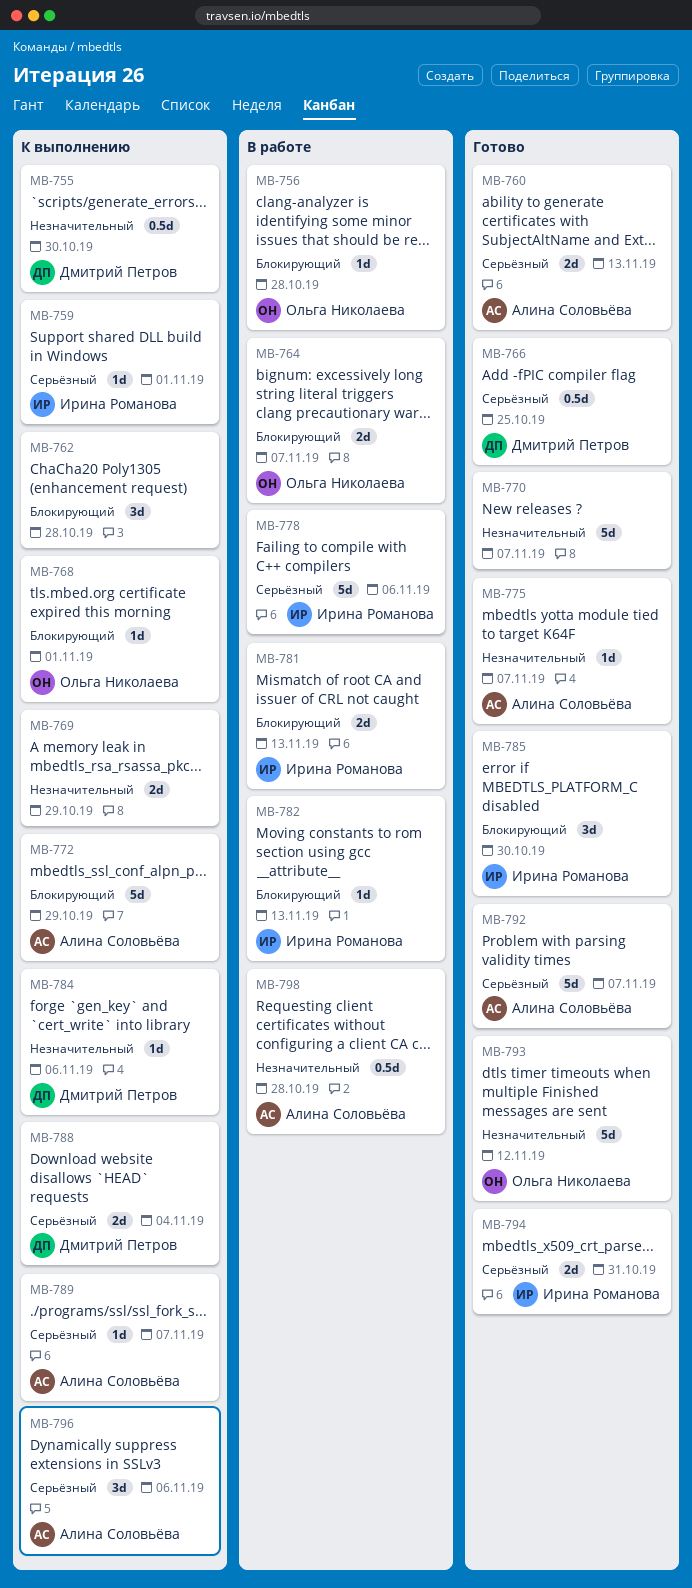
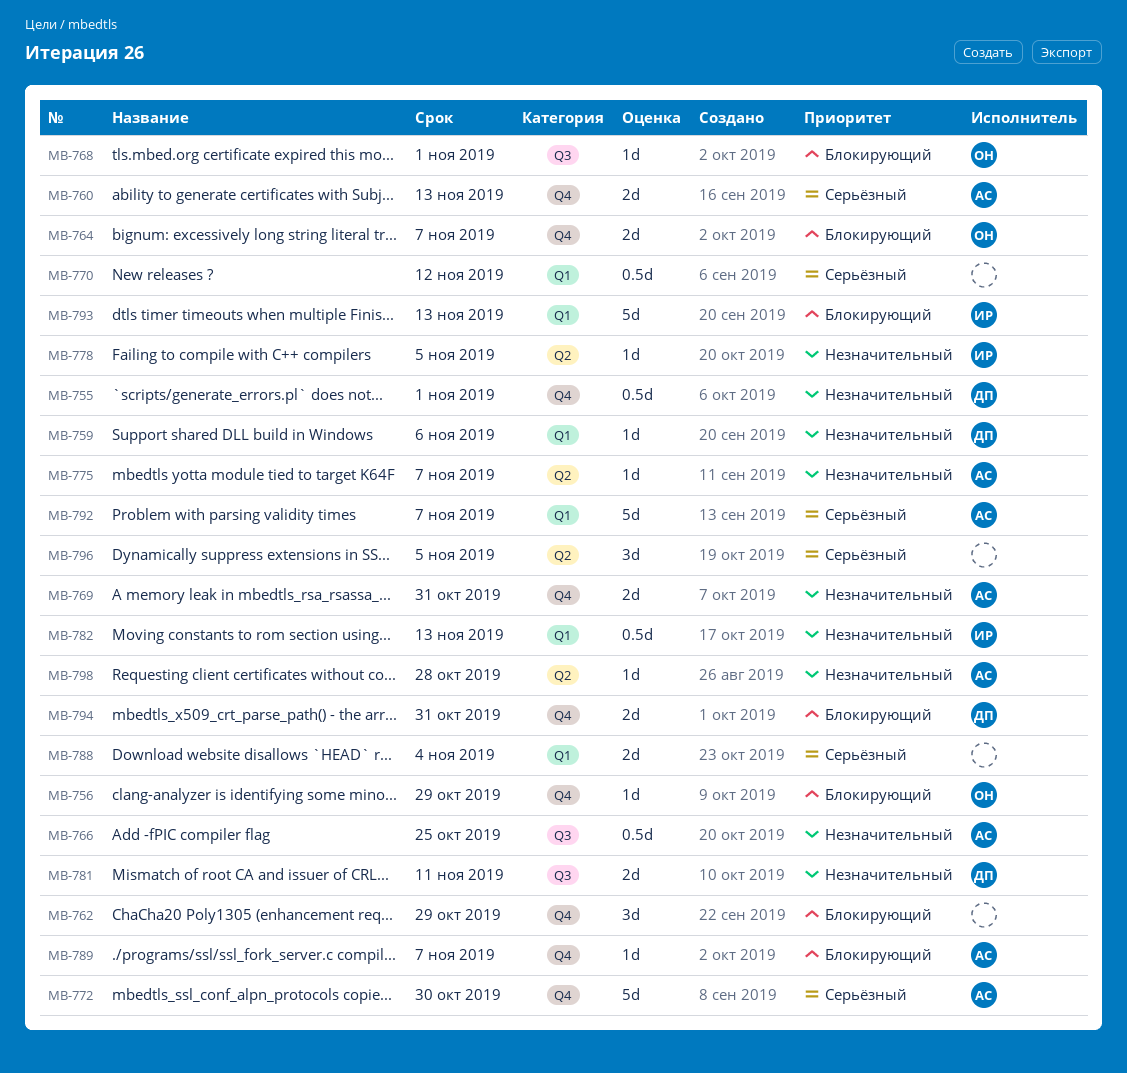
MB-755, due: Oct 30 -> Nov 1
MB-756, due: Oct 28 -> Oct 29
MB-759, owner: Ирина Романова -> Дмитрий Петров
MB-759, priority: Серьёзный -> Незначительный
MB-759, due: Nov 1 -> Nov 6
MB-762, due: Oct 28 -> Oct 29
MB-766, owner: Дмитрий Петров -> Алина Соловьёва
MB-766, priority: Серьёзный -> Незначительный
MB-769, owner: none -> Алина Соловьёва
MB-769, due: Oct 29 -> Oct 31
MB-770, priority: Незначительный -> Серьёзный
MB-770, estimate: 5d -> 0.5d
MB-770, due: Nov 7 -> Nov 12
MB-772, priority: Блокирующий -> Серьёзный
MB-772, due: Oct 29 -> Oct 30
MB-778, priority: Серьёзный -> Незначительный
MB-778, estimate: 5d -> 1d
MB-778, due: Nov 6 -> Nov 5
MB-781, owner: Ирина Романова -> Дмитрий Петров
MB-781, priority: Блокирующий -> Незначительный
MB-781, due: Nov 13 -> Nov 11
MB-782, priority: Блокирующий -> Незначительный
MB-782, estimate: 1d -> 0.5d
MB-784: present -> none
MB-785: present -> none
MB-788, owner: Дмитрий Петров -> none
MB-789, priority: Серьёзный -> Блокирующий
MB-793, owner: Ольга Николаева -> Ирина Романова
MB-793, priority: Незначительный -> Блокирующий
MB-793, due: Nov 12 -> Nov 13
MB-794, owner: Ирина Романова -> Дмитрий Петров
MB-794, priority: Серьёзный -> Блокирующий
MB-796, owner: Алина Соловьёва -> none
MB-796, due: Nov 6 -> Nov 5
MB-798, estimate: 0.5d -> 1d

